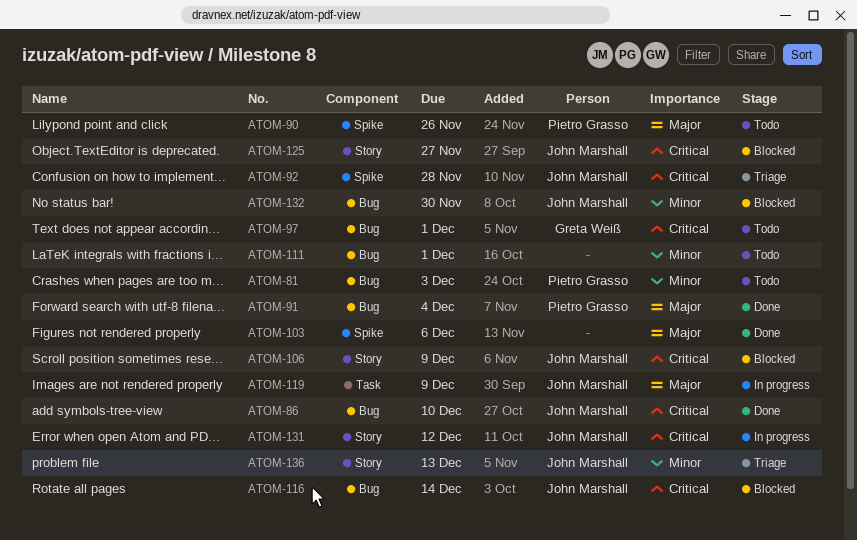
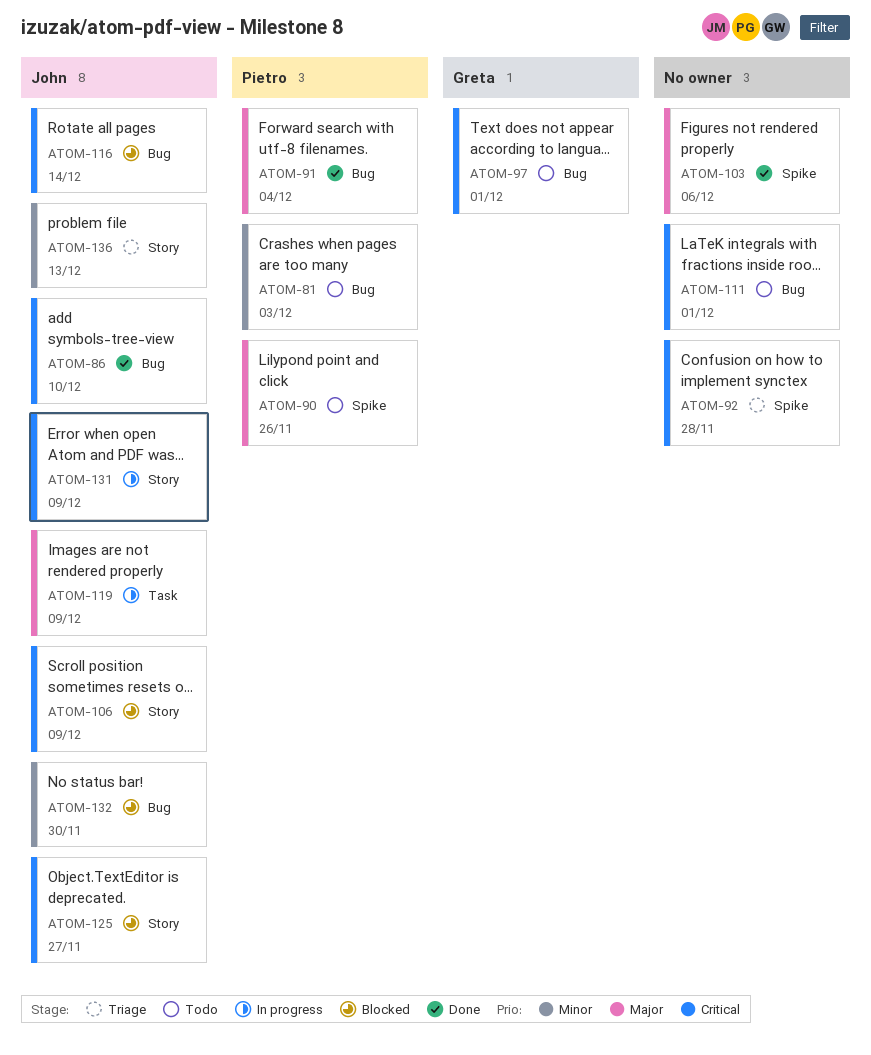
ATOM-92, owner: John Marshall -> none
ATOM-111, priority: Minor -> Critical
ATOM-131, due: Dec 12 -> Dec 9

